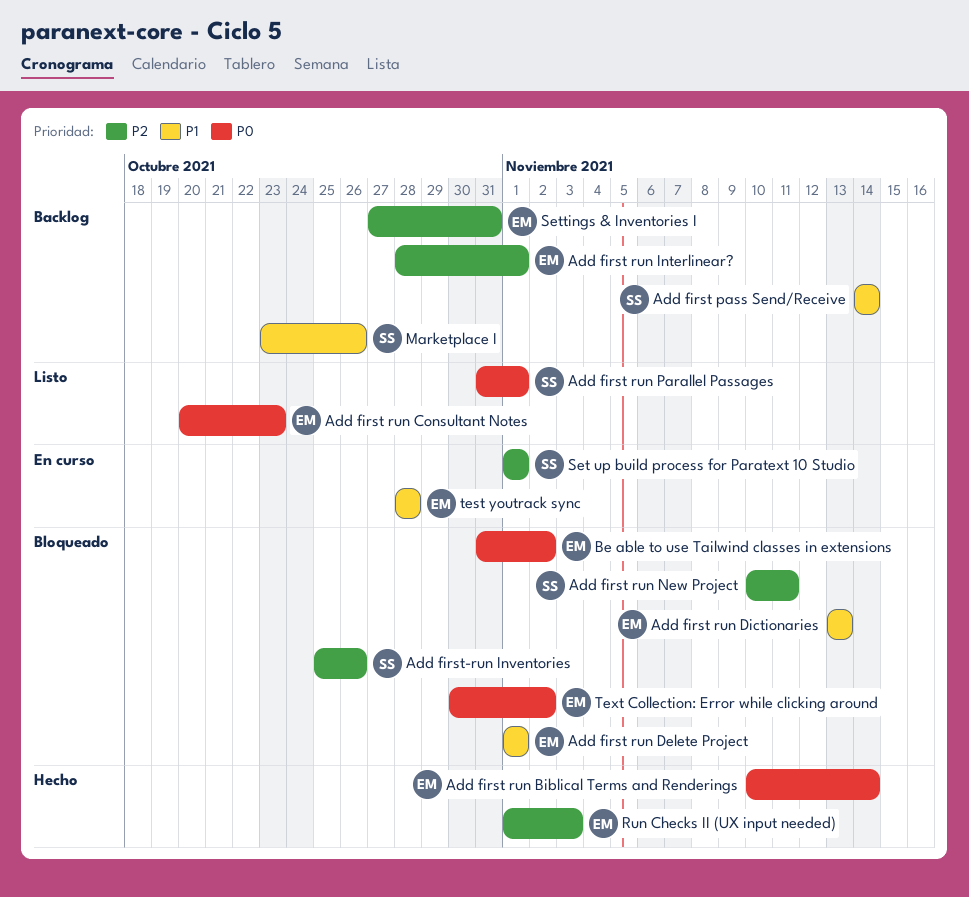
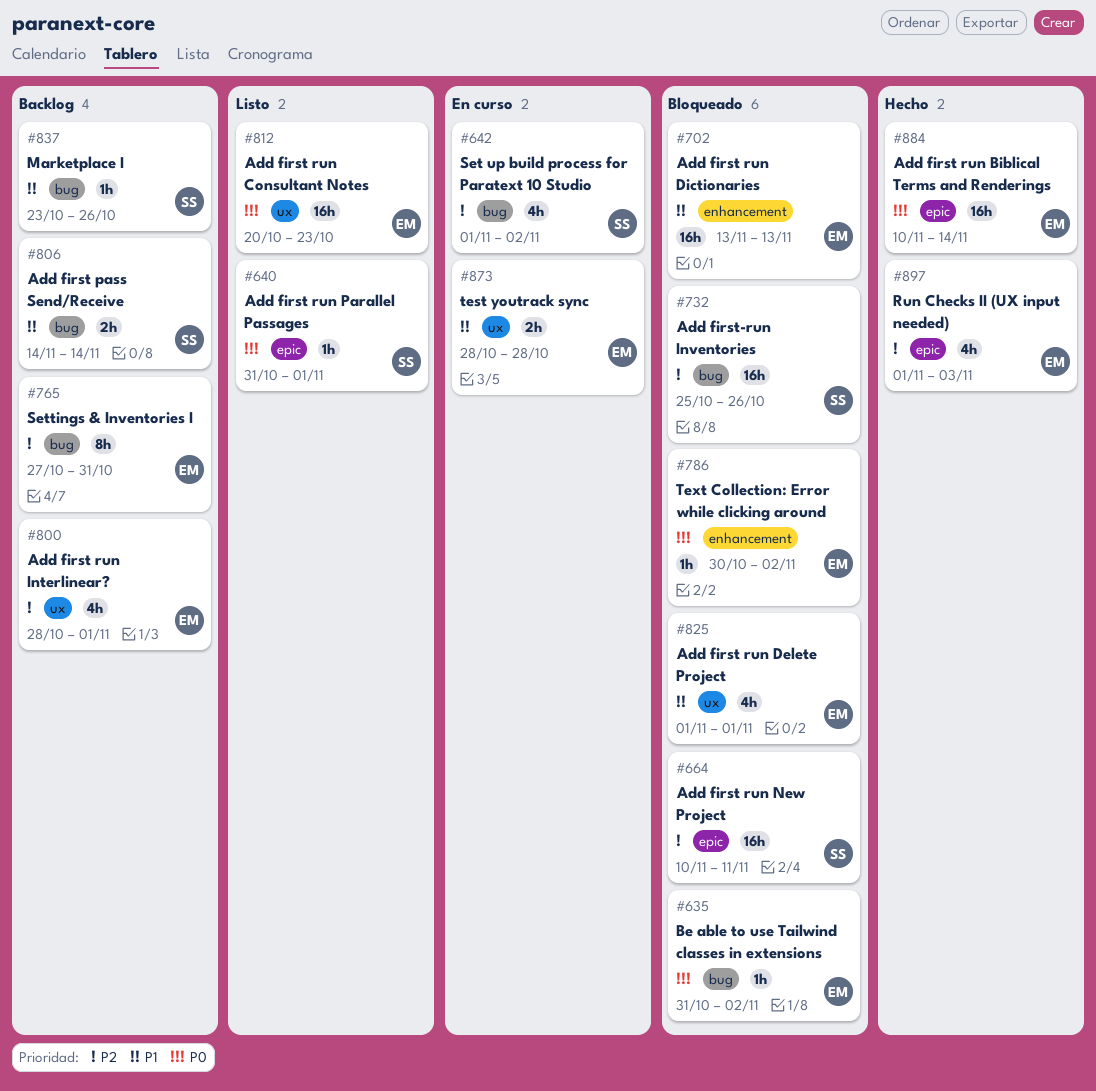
Set up build process for Paratext 10 Studio, due: Nov 1 -> Nov 2

